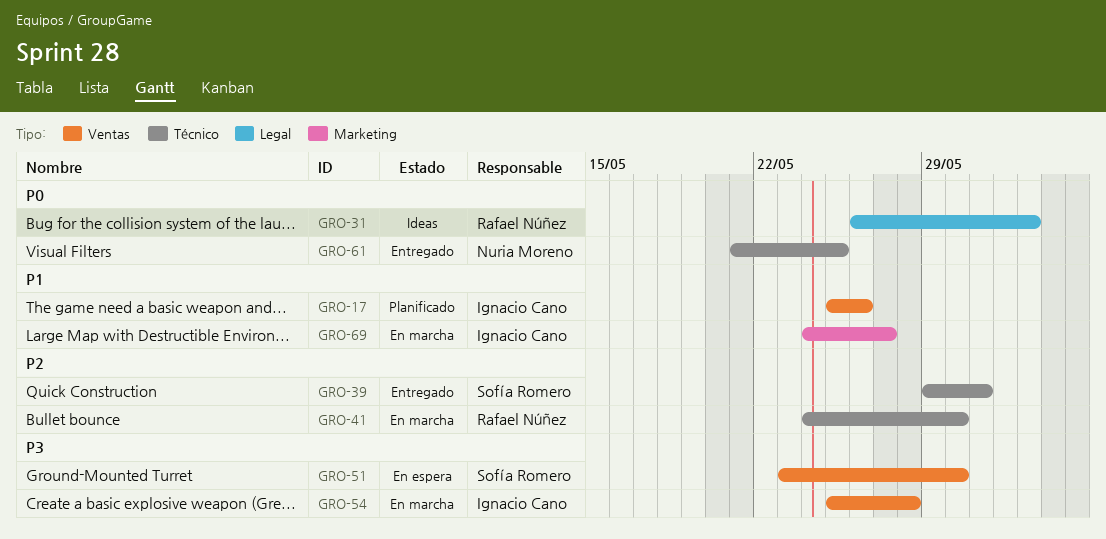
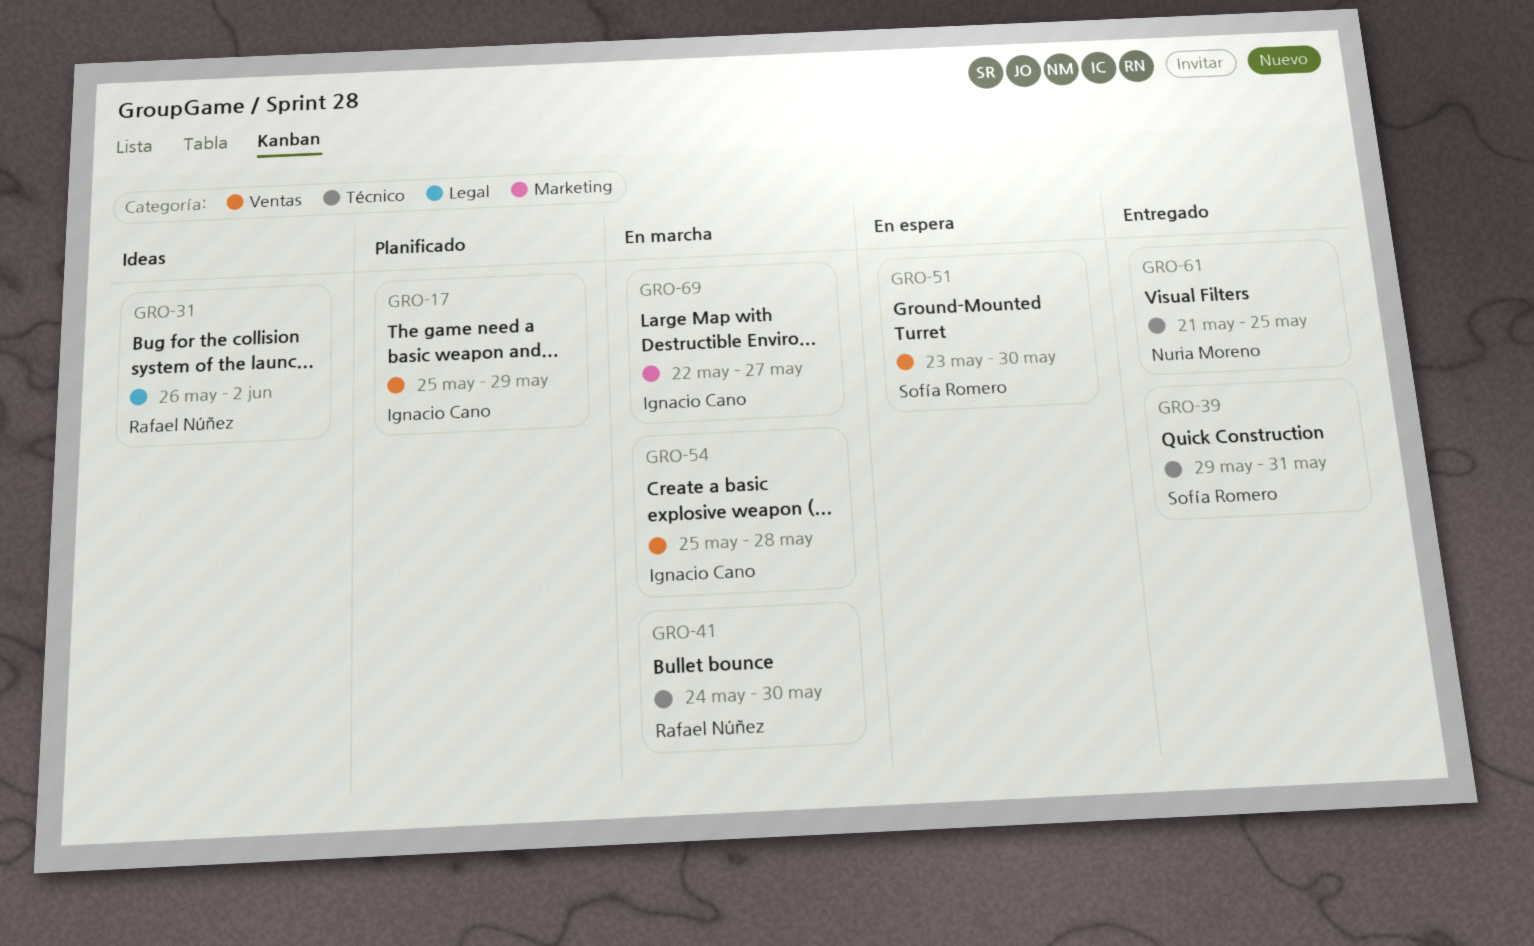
GRO-17, due: May 26 -> May 29
GRO-69, start: May 24 -> May 22

